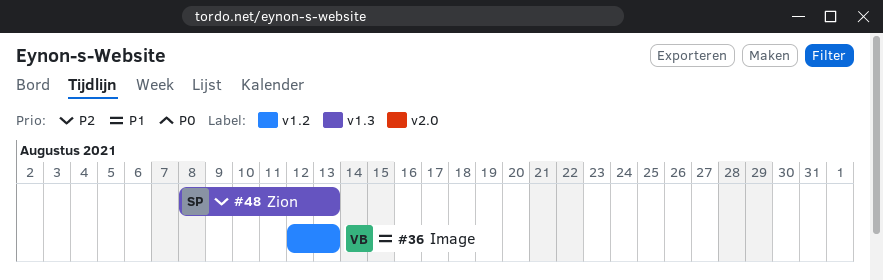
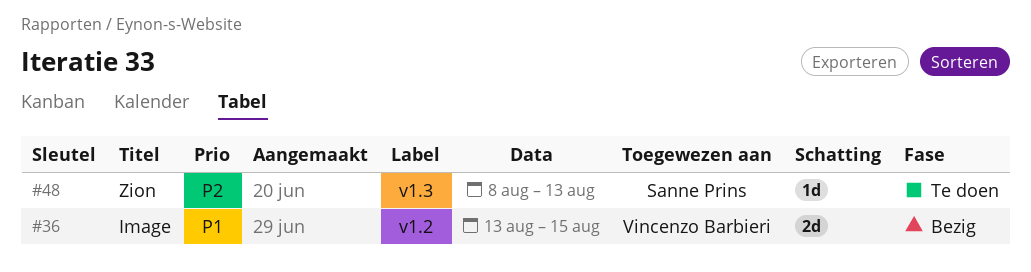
#36, start: Aug 12 -> Aug 13
#36, due: Aug 13 -> Aug 15

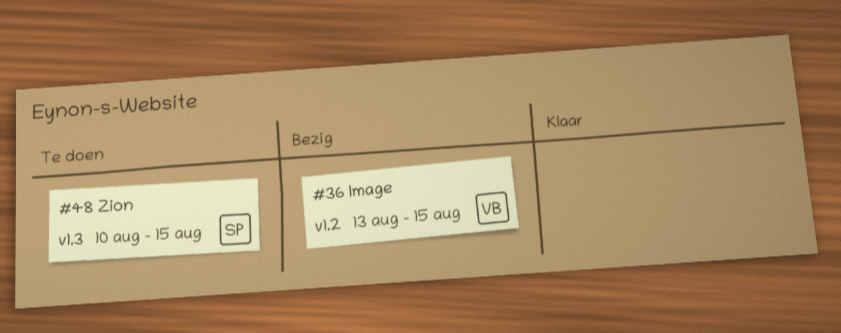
#48, start: Aug 8 -> Aug 10
#48, due: Aug 13 -> Aug 15

